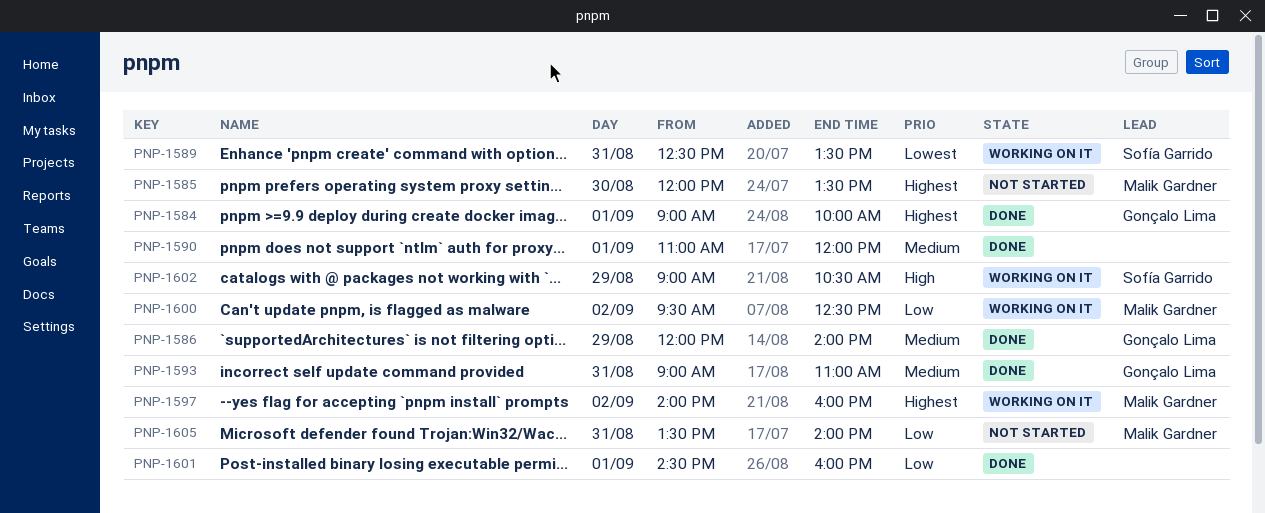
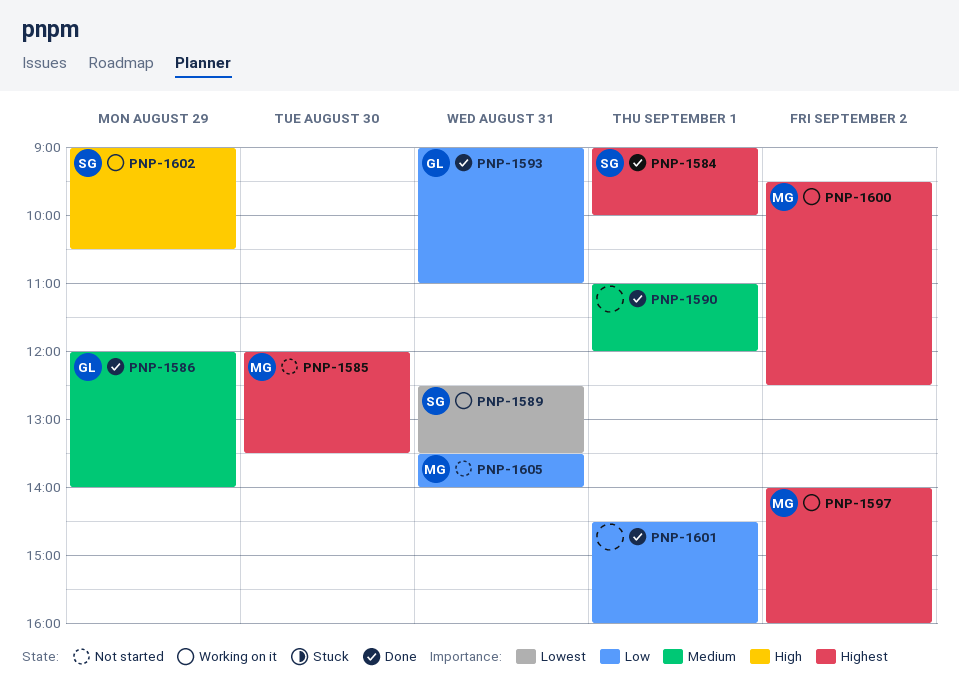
PNP-1584, owner: Gonçalo Lima -> Sofía Garrido
PNP-1593, priority: Medium -> Low
PNP-1600, priority: Low -> Highest

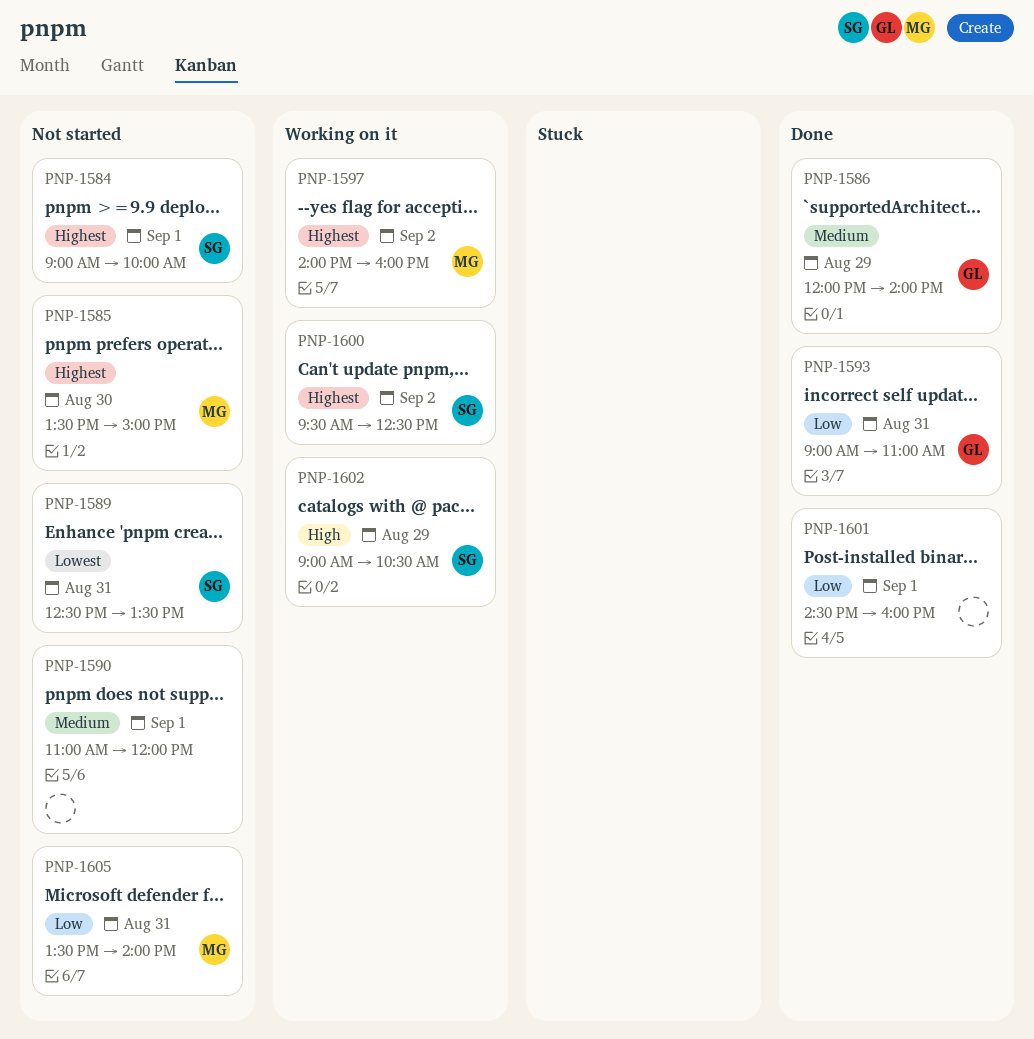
PNP-1584, status: Done -> Not started
PNP-1585, begins: 12:00 -> 13:30
PNP-1585, ends: 13:30 -> 15:00
PNP-1589, status: Working on it -> Not started
PNP-1590, status: Done -> Not started
PNP-1600, owner: MG -> SG

